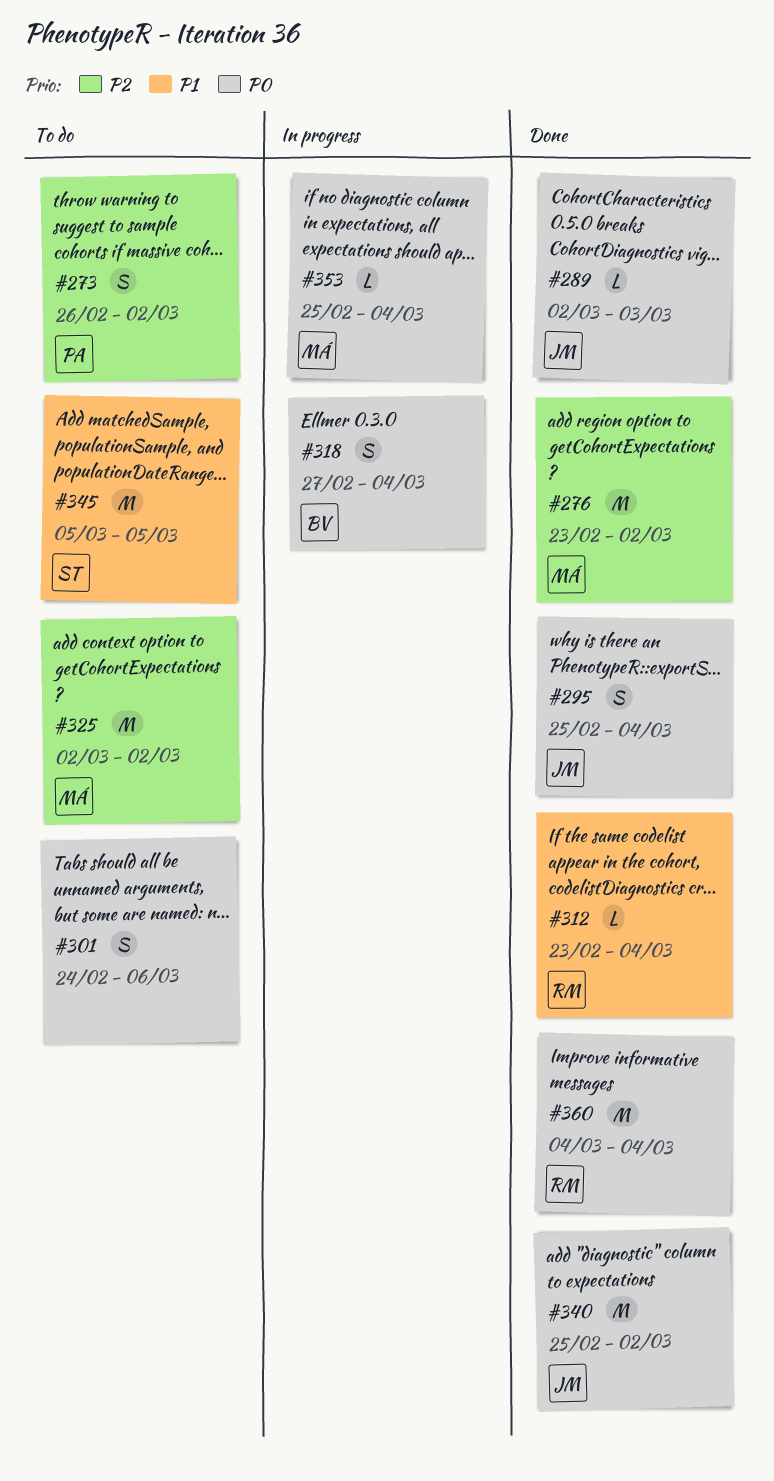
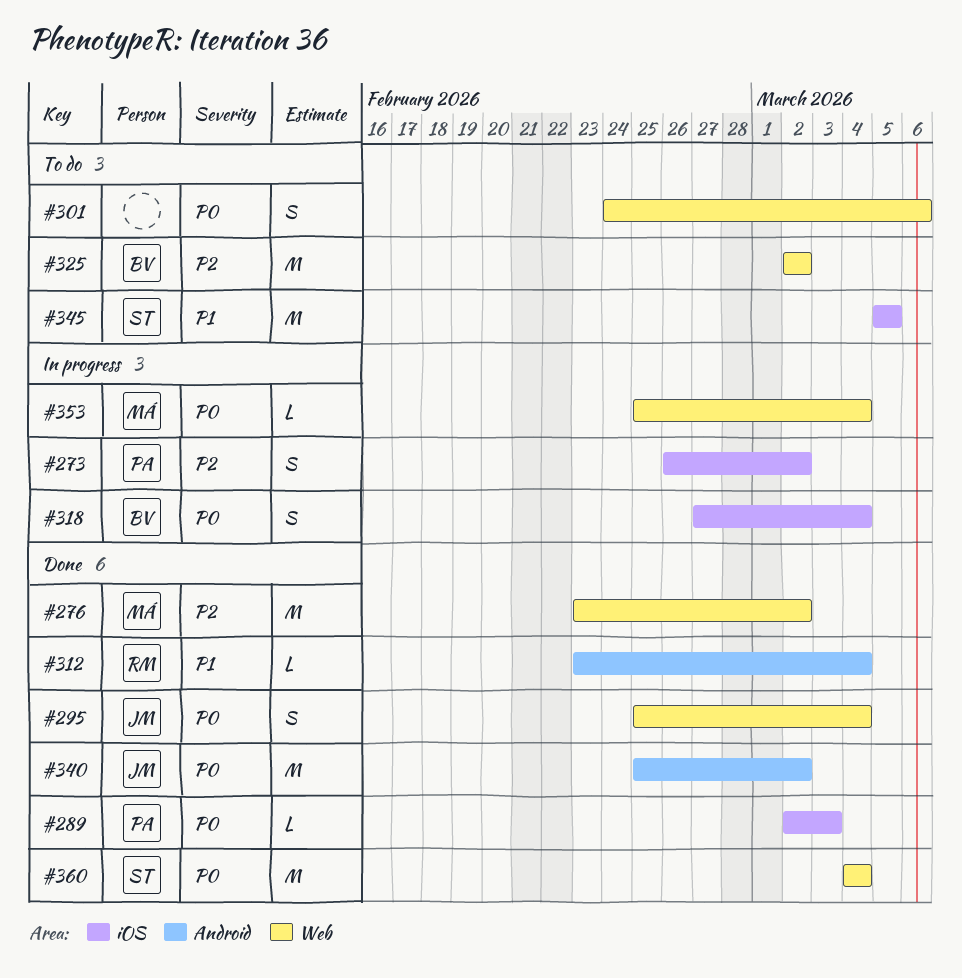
#273, status: To do -> In progress
#289, owner: JM -> PA
#325, owner: MÁ -> BV
#360, owner: RM -> ST

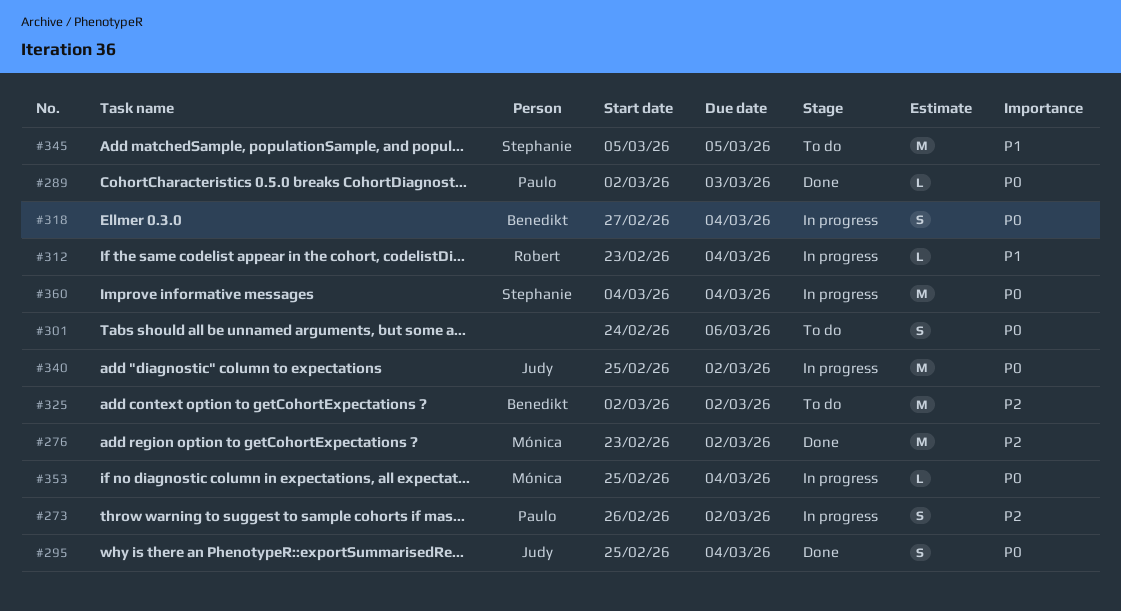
#312, status: Done -> In progress
#340, status: Done -> In progress
#360, status: Done -> In progress

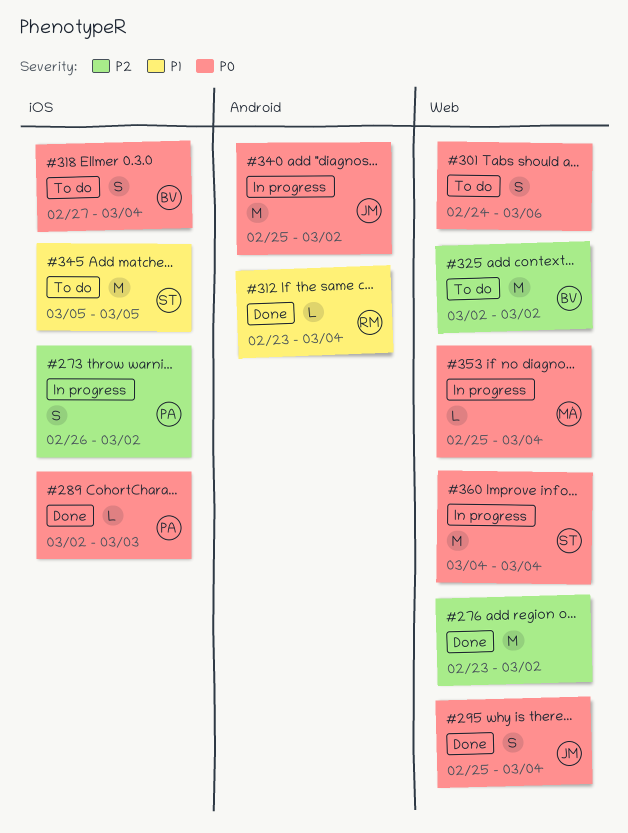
#276, owner: Mónica -> none
#312, status: In progress -> Done
#318, status: In progress -> To do

